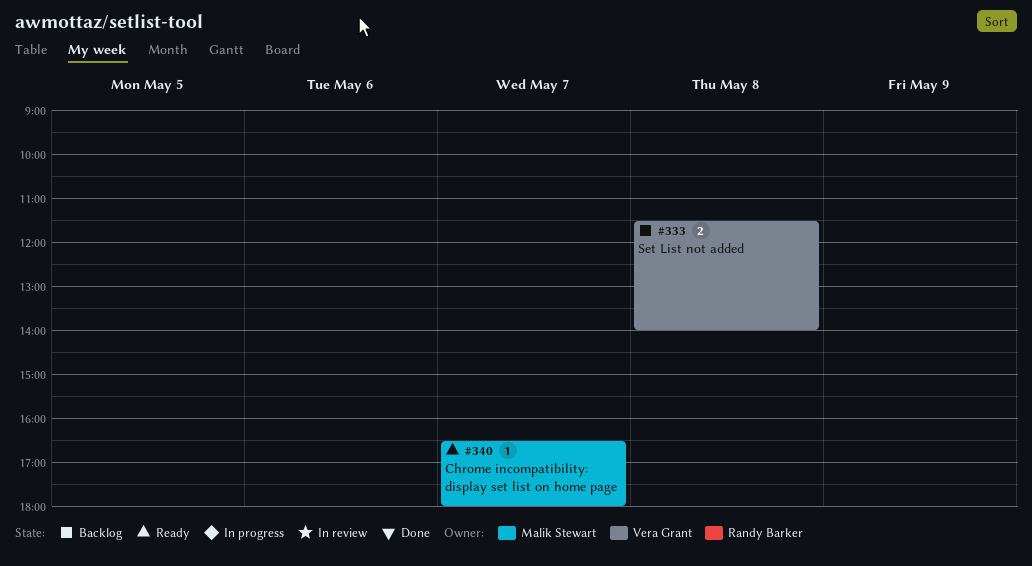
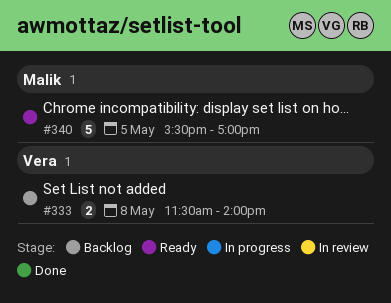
#340, estimate: 1 -> 5
#340, day: May 7 -> May 5
#340, begins: 16:30 -> 15:30
#340, ends: 18:00 -> 17:00

